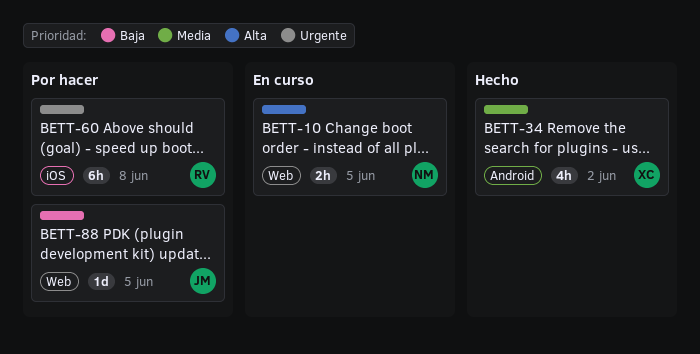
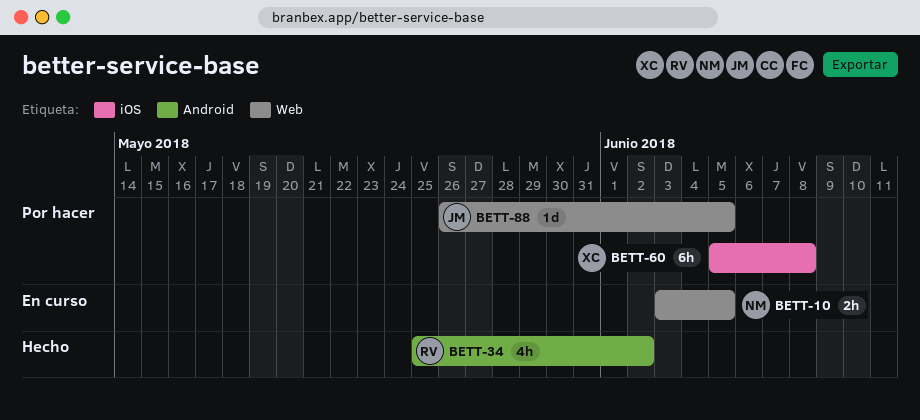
BETT-34, owner: XC -> RV
BETT-60, owner: RV -> XC

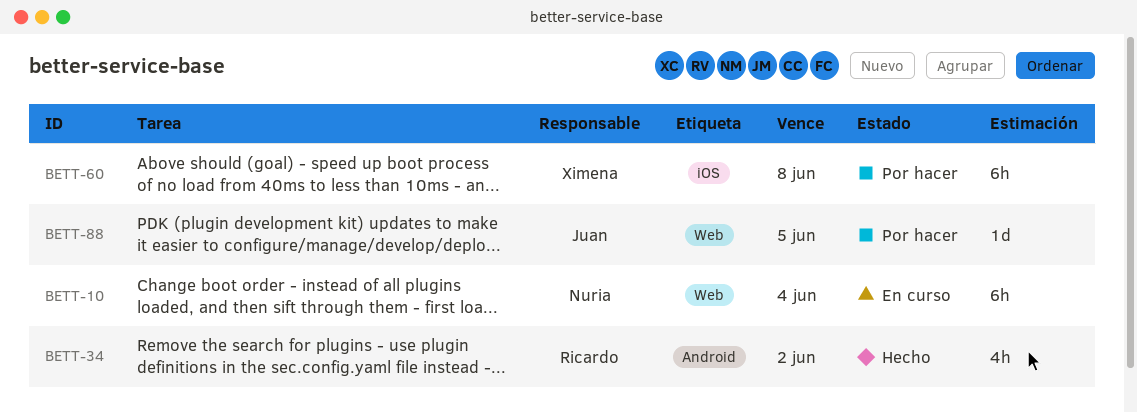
BETT-10, estimate: 2h -> 6h
BETT-10, due: Jun 5 -> Jun 4

